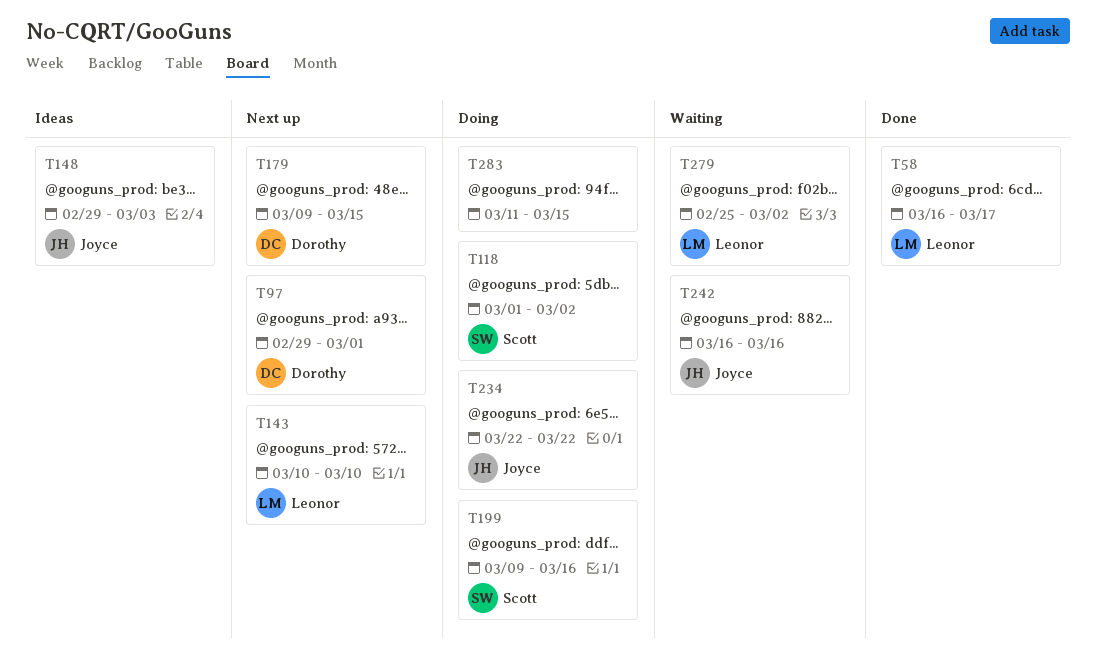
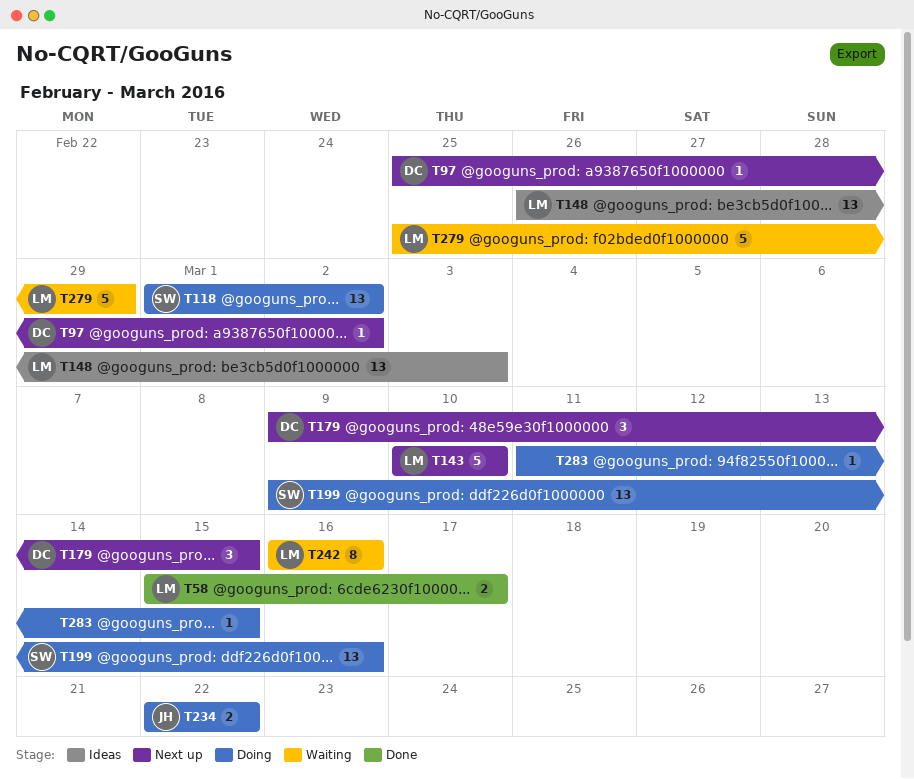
T58, start: Mar 16 -> Mar 15
T97, start: Feb 29 -> Feb 25
T97, due: Mar 1 -> Mar 2
T148, owner: Joyce -> Leonor
T148, start: Feb 29 -> Feb 26
T242, owner: Joyce -> Leonor
T279, due: Mar 2 -> Feb 29

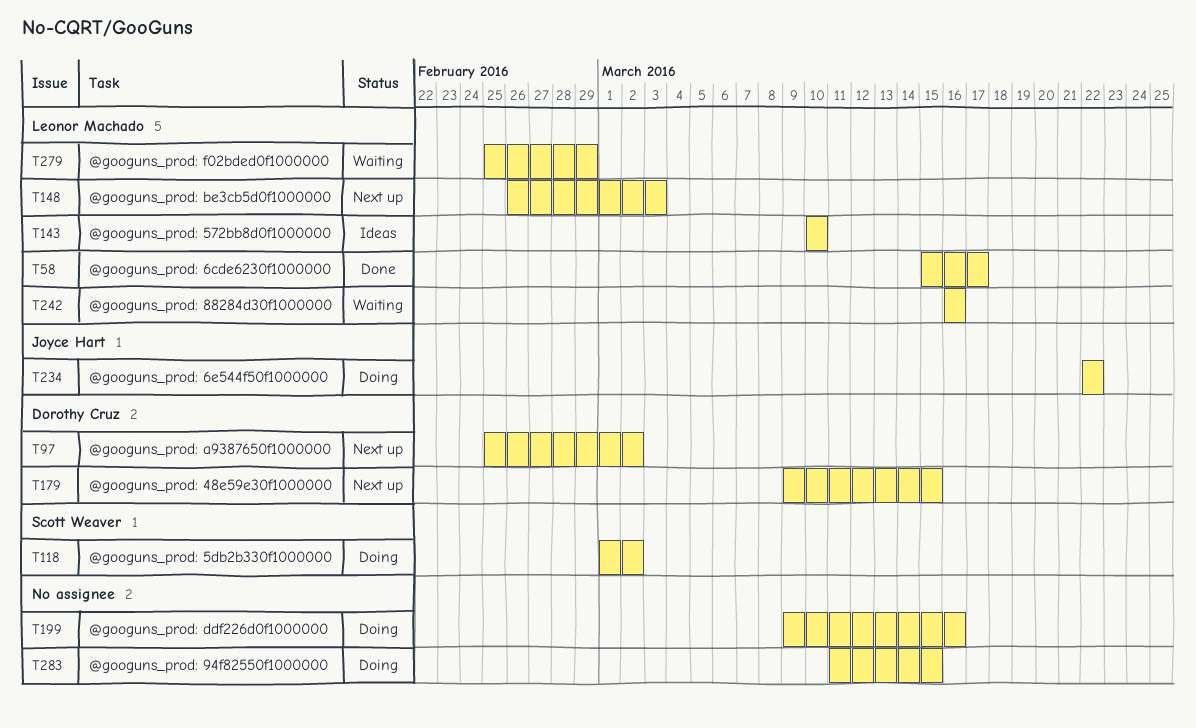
T143, status: Next up -> Ideas
T148, status: Ideas -> Next up
T199, owner: Scott Weaver -> none

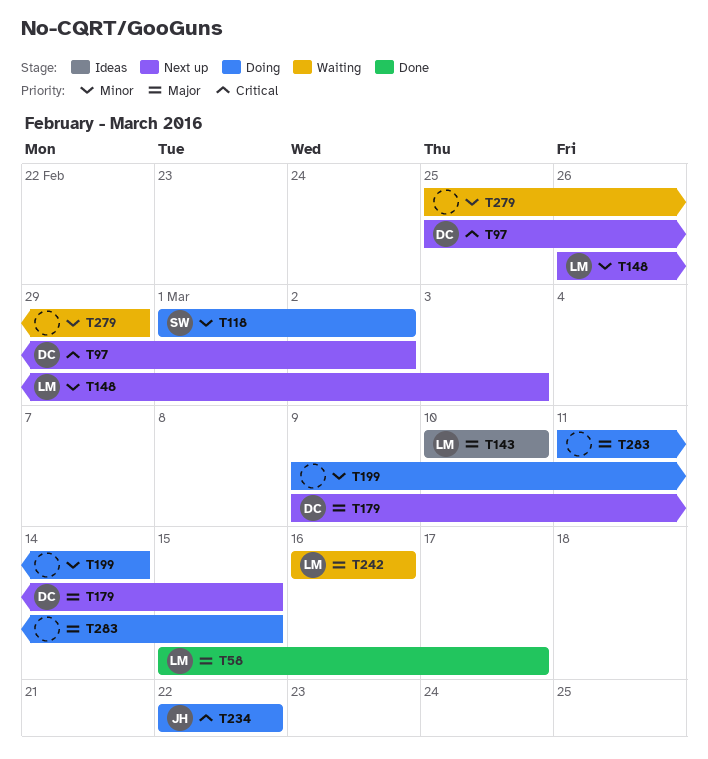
T199, due: Mar 16 -> Mar 14
T279, owner: Leonor Machado -> none

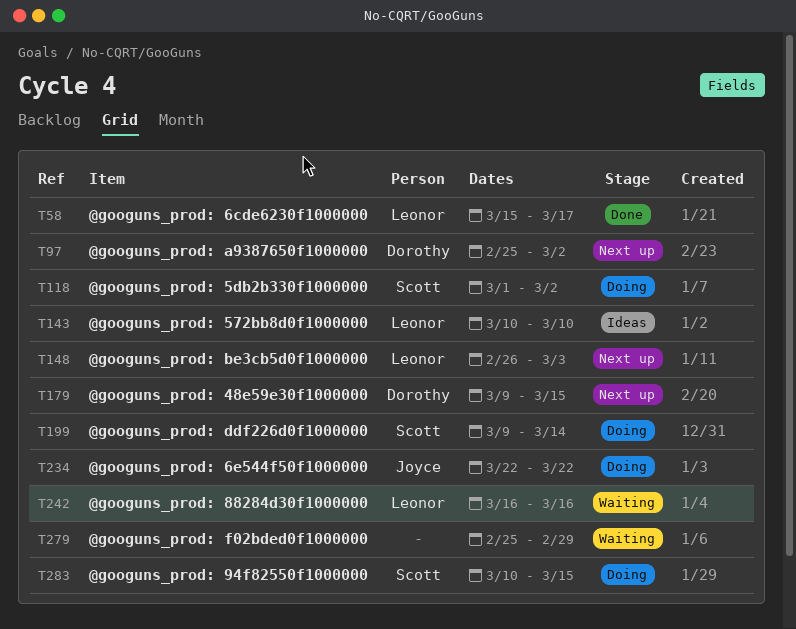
T199, owner: none -> Scott
T283, owner: none -> Scott
T283, start: Mar 11 -> Mar 10

